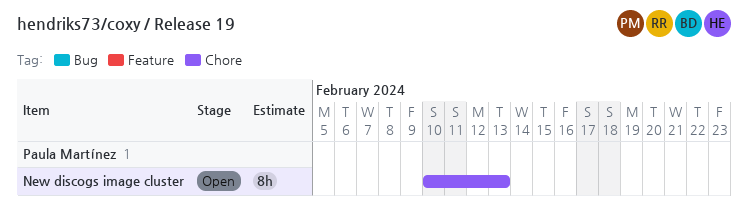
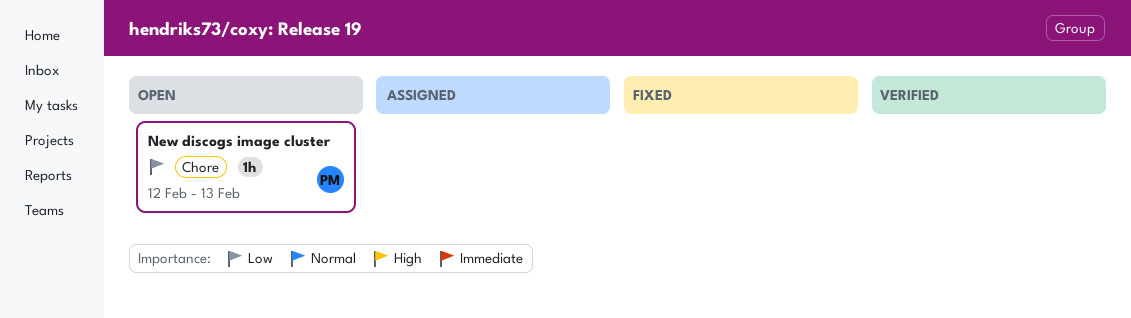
New discogs image cluster, estimate: 8h -> 1h
New discogs image cluster, start: Feb 10 -> Feb 12

